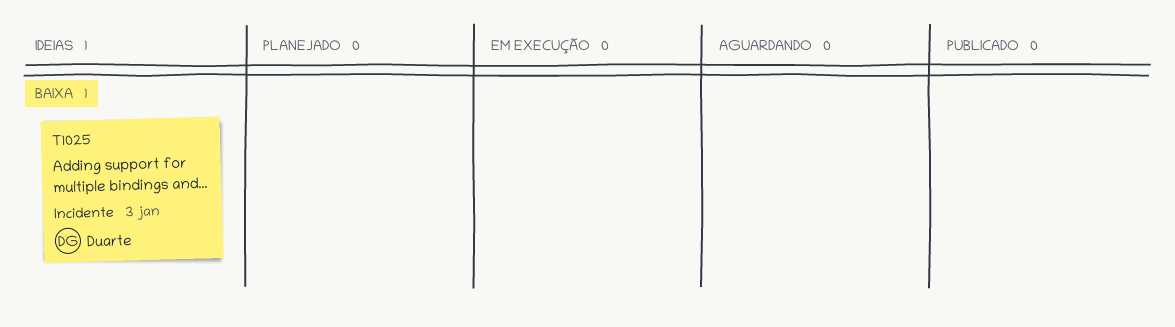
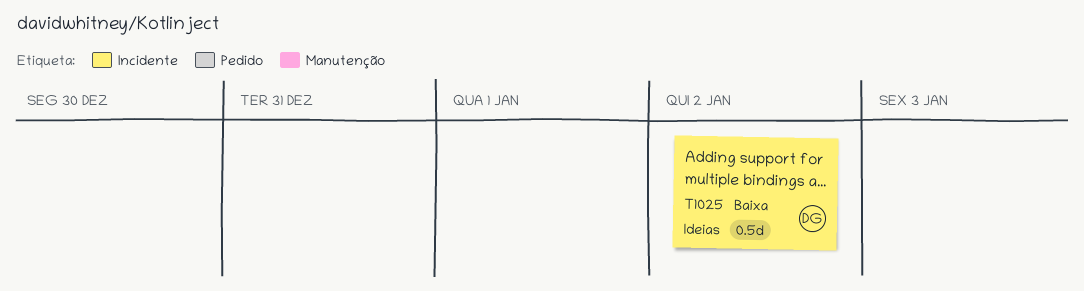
T1025, due: Jan 3 -> Jan 2

